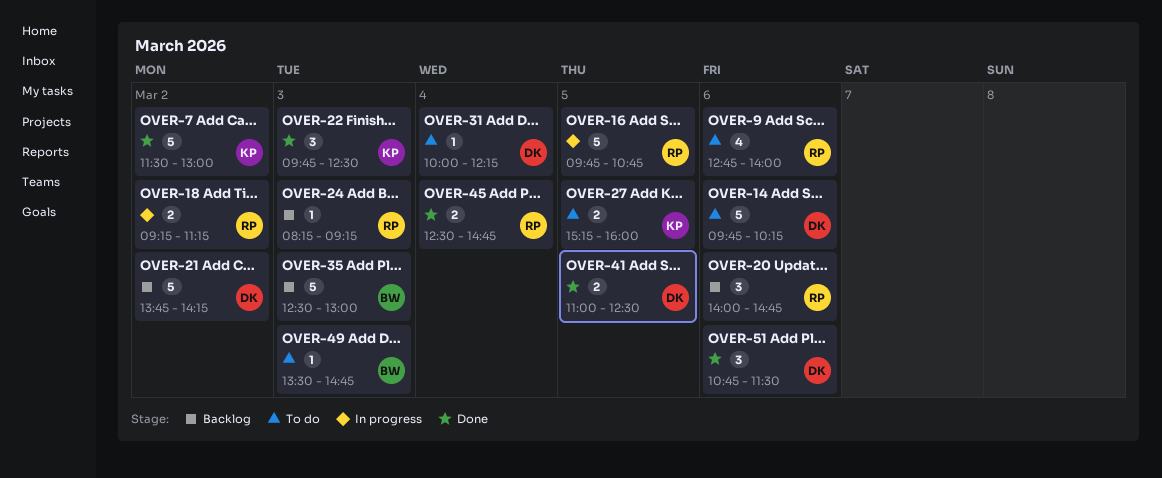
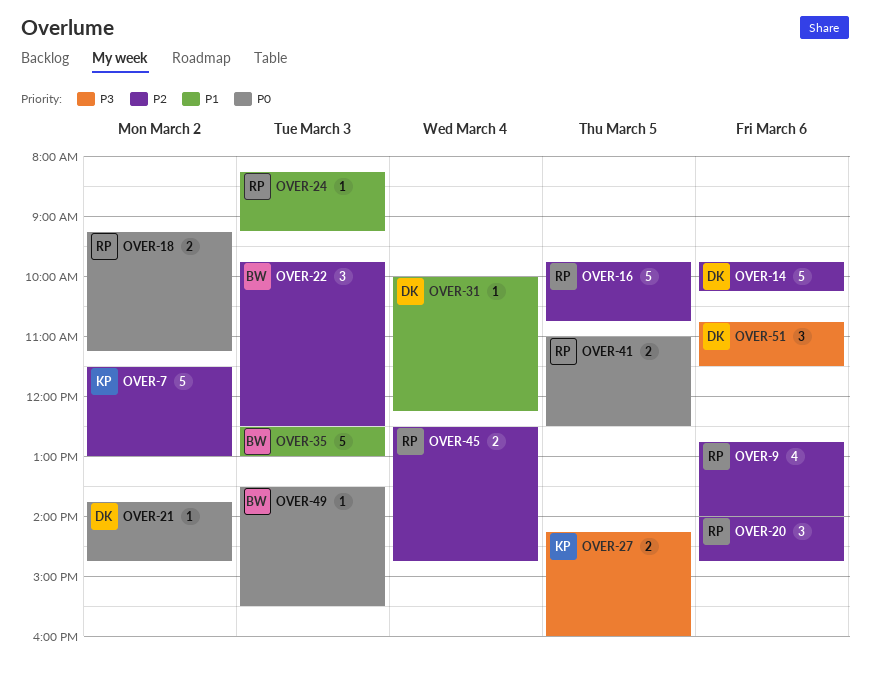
OVER-21, estimate: 5 -> 1
OVER-21, ends: 14:15 -> 14:45
OVER-22, owner: KP -> BW
OVER-27, begins: 15:15 -> 14:15
OVER-41, owner: DK -> RP
OVER-49, ends: 14:45 -> 15:30

